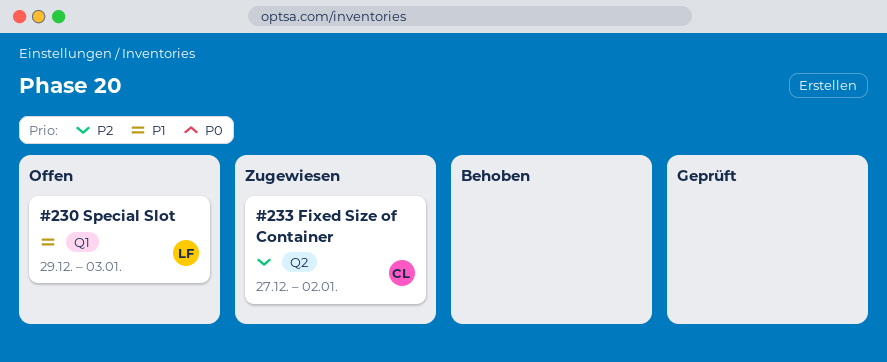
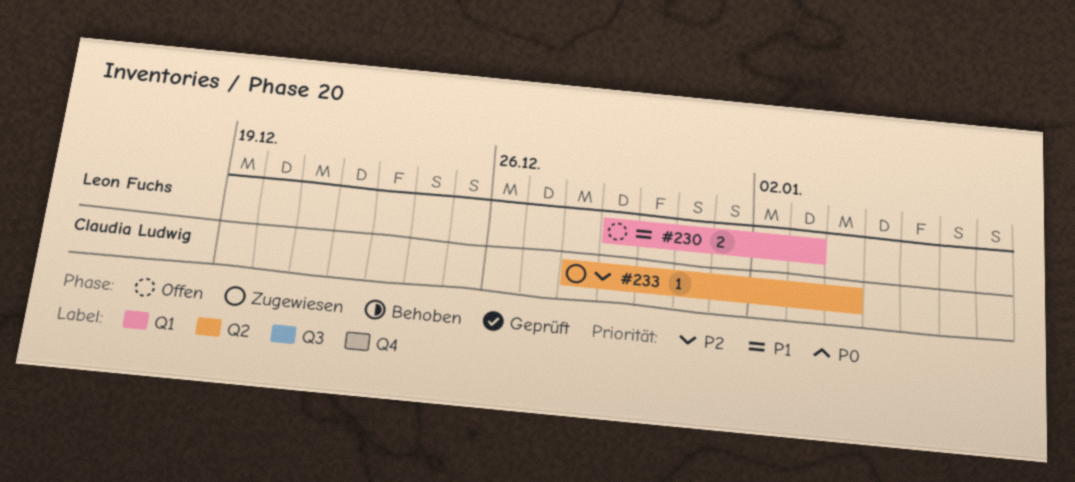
#233, start: Dec 27 -> Dec 28
#233, due: Jan 2 -> Jan 4

